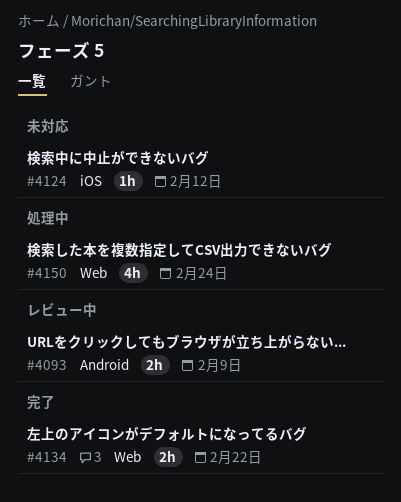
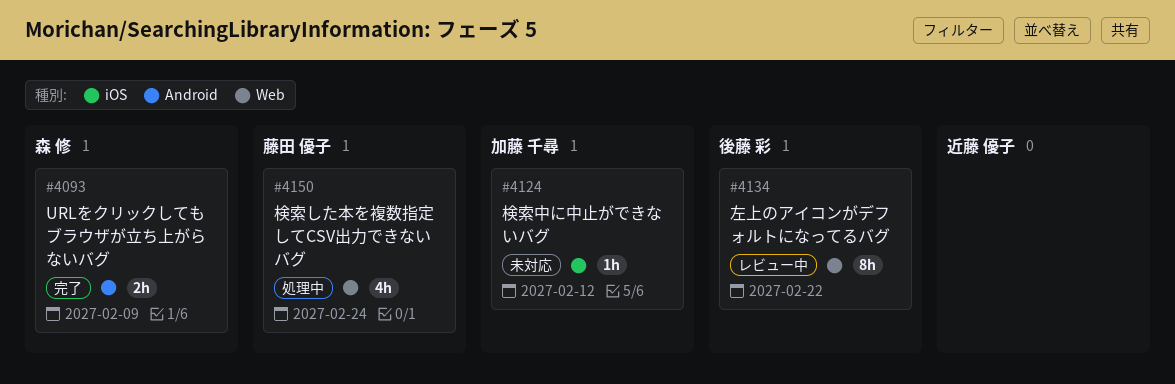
#4093, status: レビュー中 -> 完了
#4134, status: 完了 -> レビュー中
#4134, estimate: 2h -> 8h

